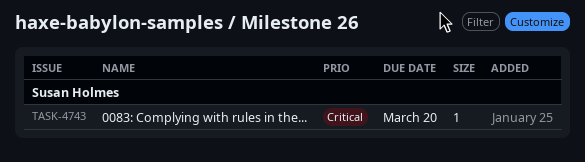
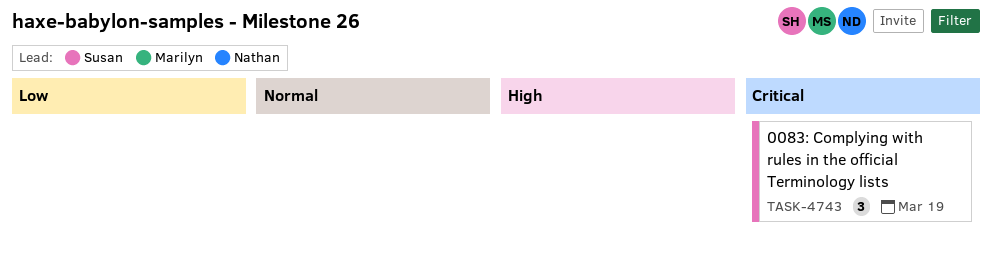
TASK-4743, estimate: 1 -> 3
TASK-4743, due: Mar 20 -> Mar 19

